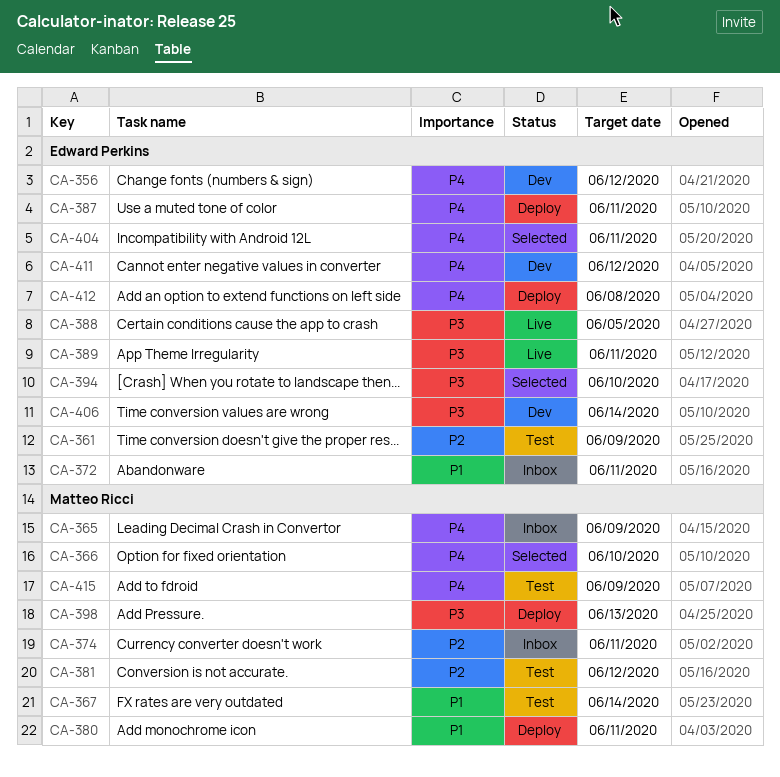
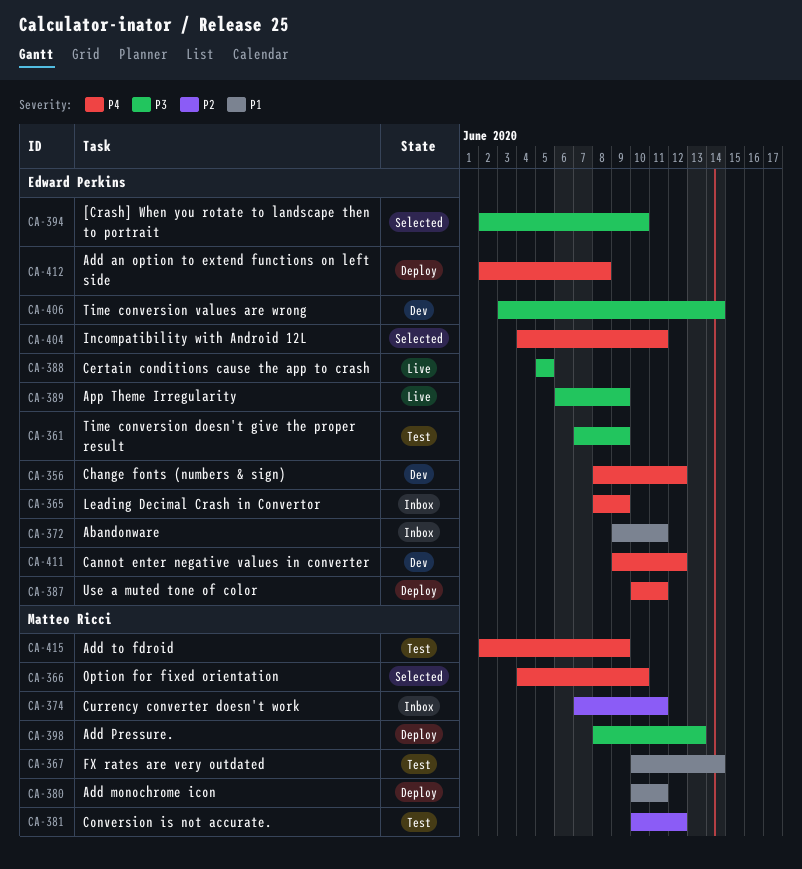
CA-361, priority: P2 -> P3
CA-365, owner: Matteo Ricci -> Edward Perkins
CA-389, due: Jun 11 -> Jun 9

